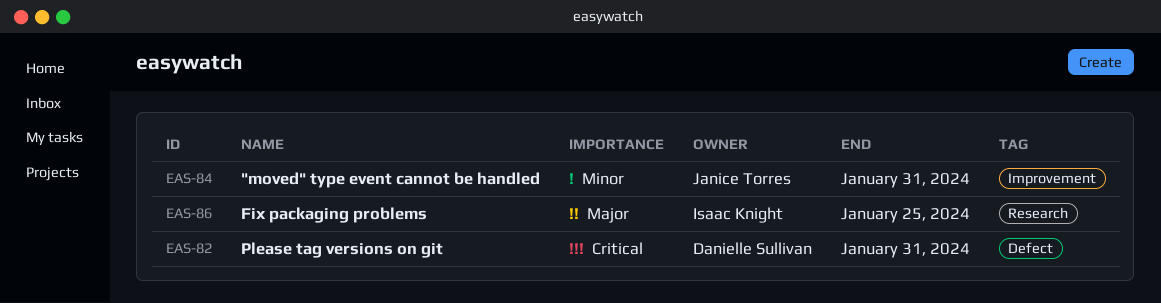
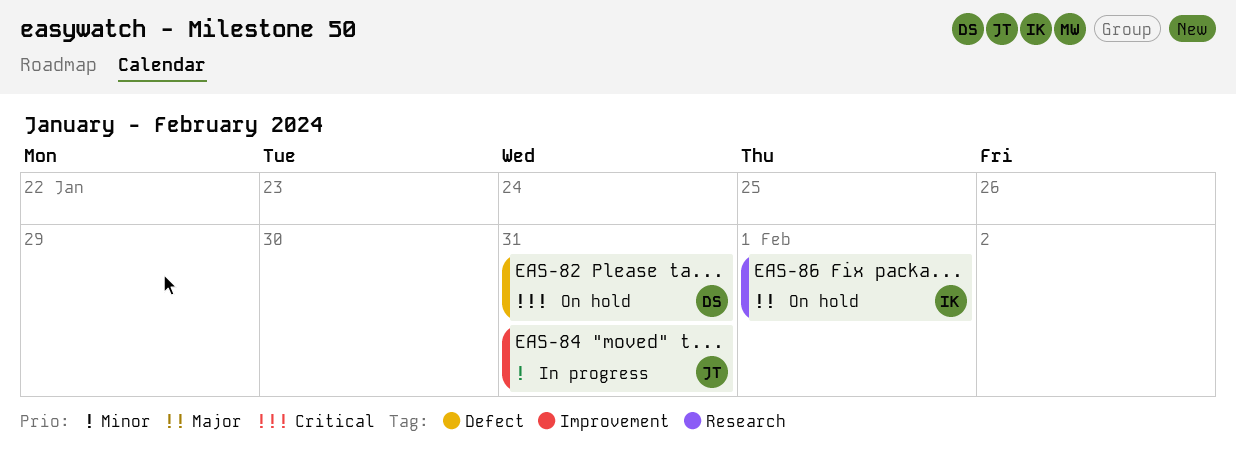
EAS-86, due: Jan 25 -> Feb 1

